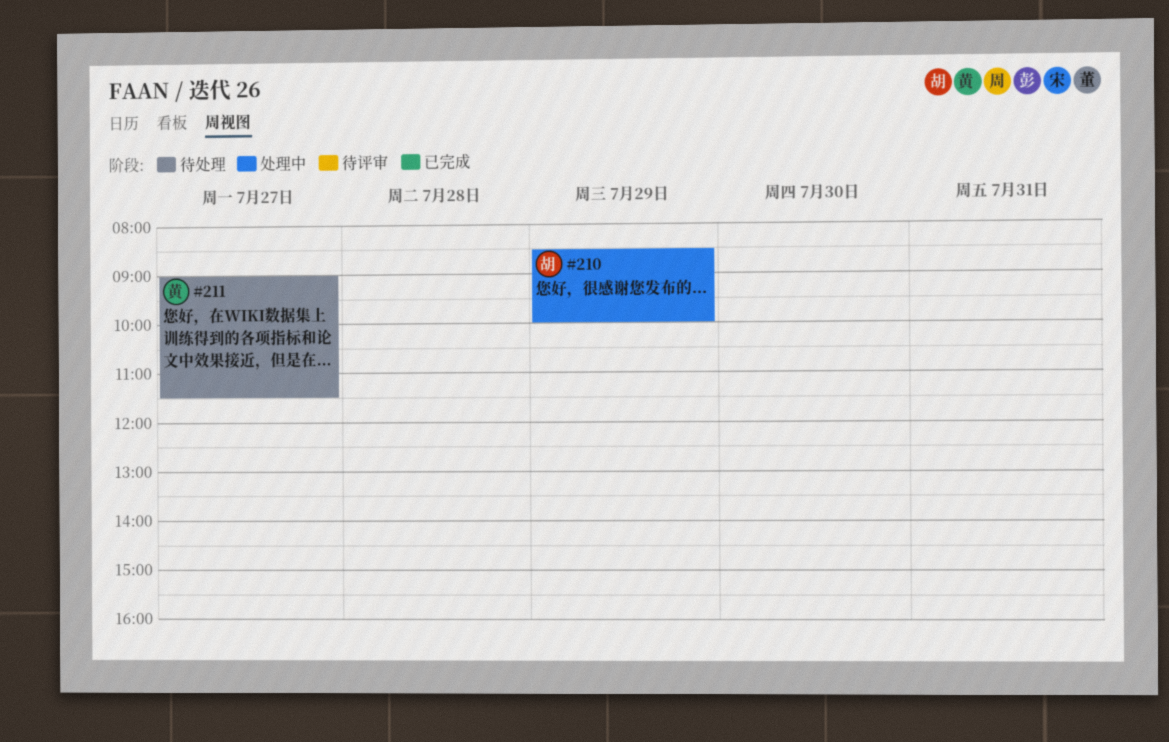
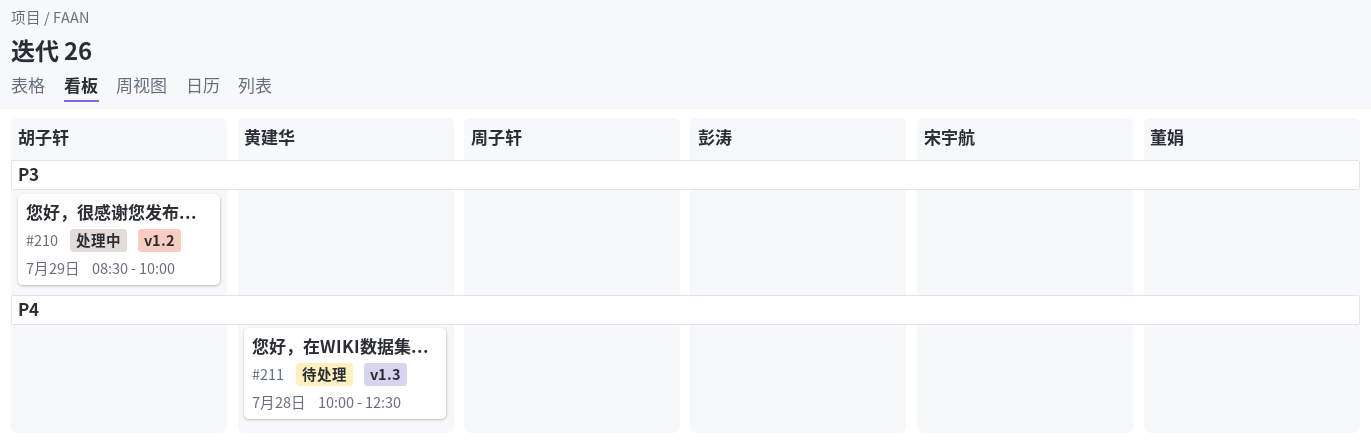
#211, day: Jul 27 -> Jul 28
#211, begins: 09:00 -> 10:00
#211, ends: 11:30 -> 12:30

